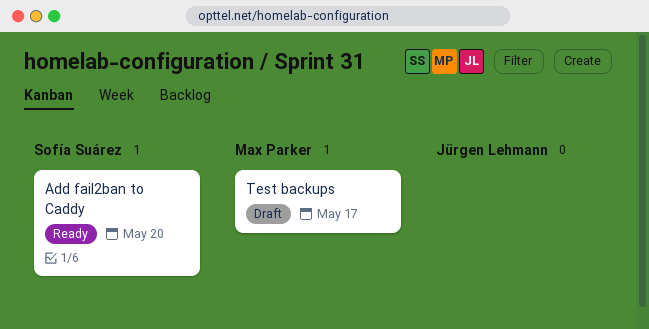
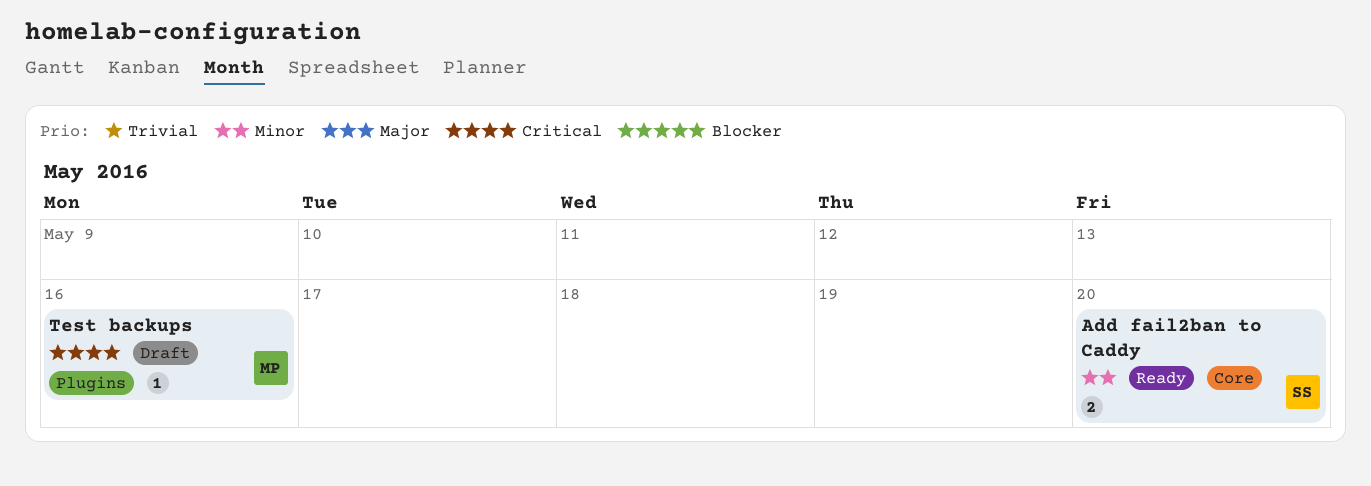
Test backups, due: May 17 -> May 16

